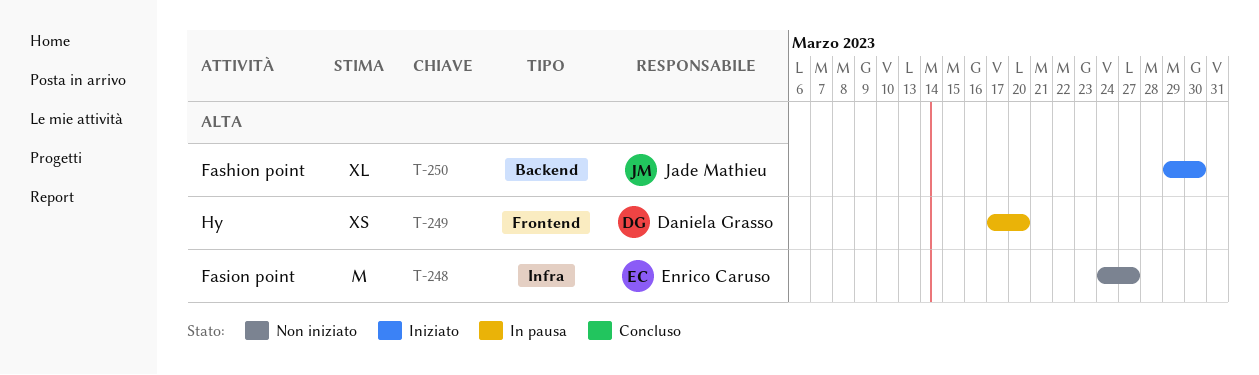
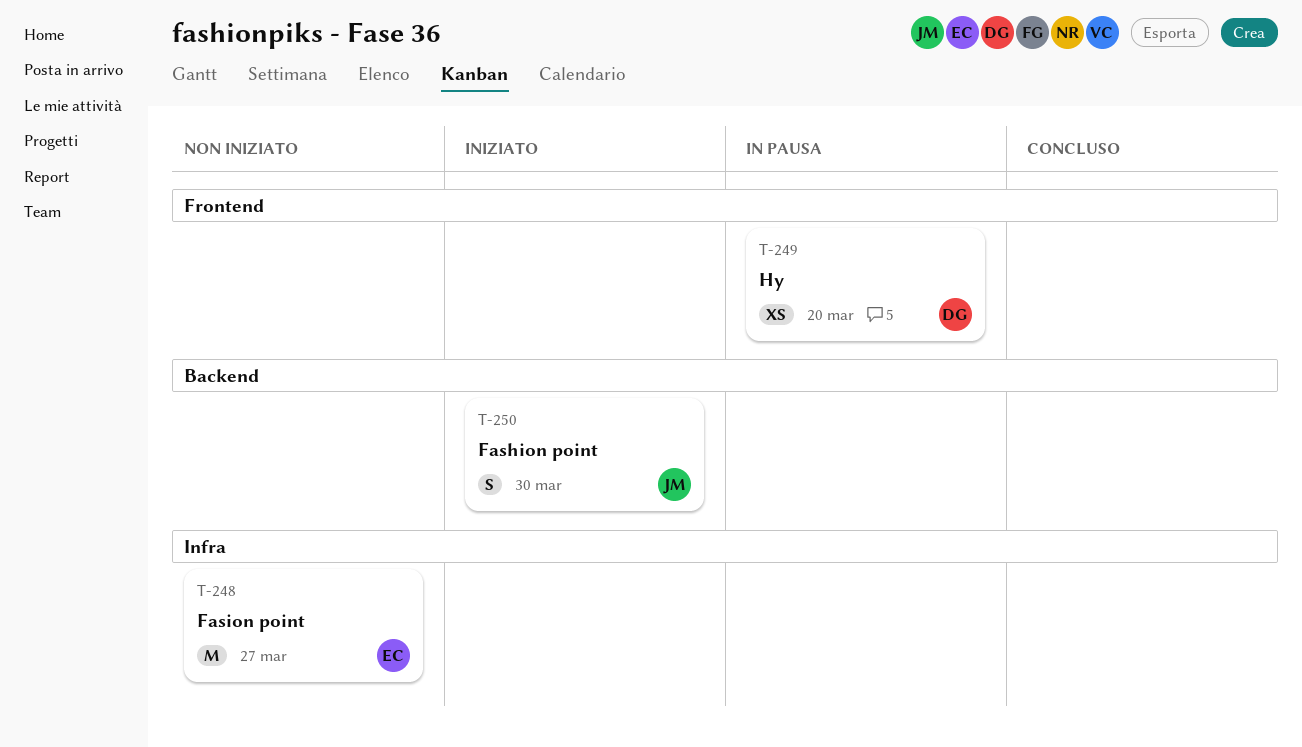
T-250, estimate: XL -> S

